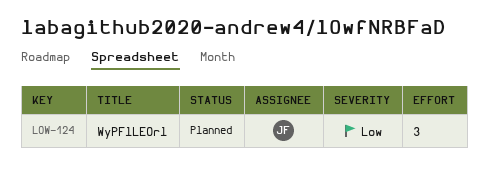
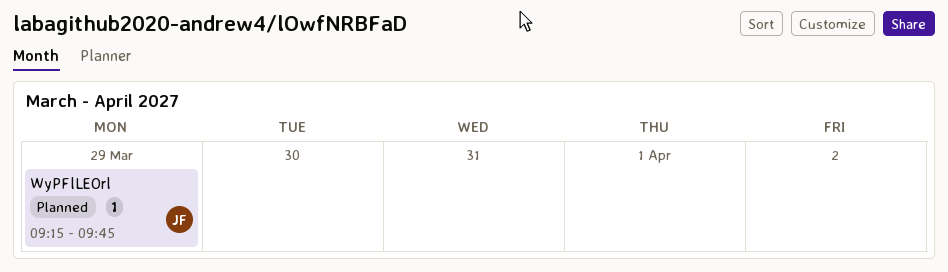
WyPFlLEOrl, estimate: 3 -> 1

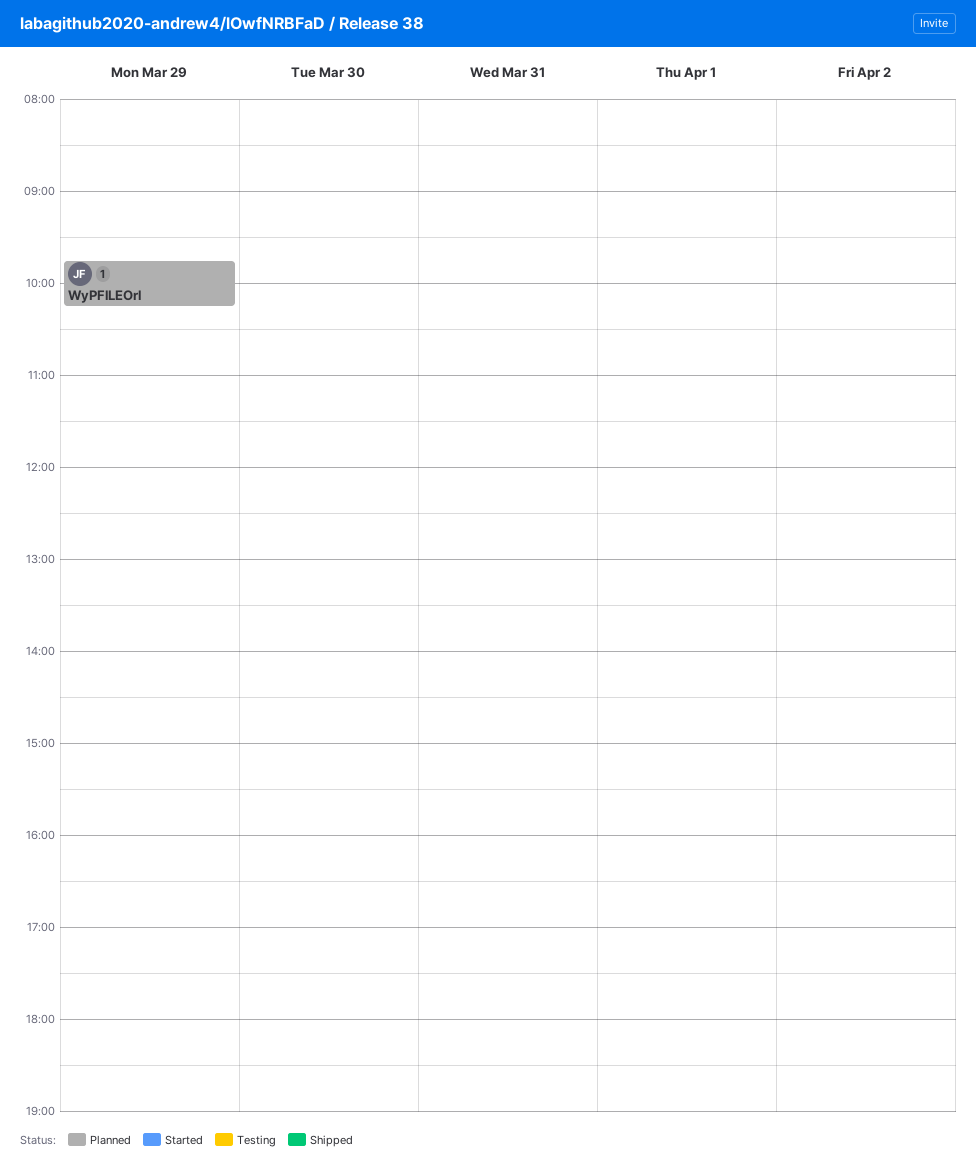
WyPFlLEOrl, begins: 09:15 -> 09:45
WyPFlLEOrl, ends: 09:45 -> 10:15

